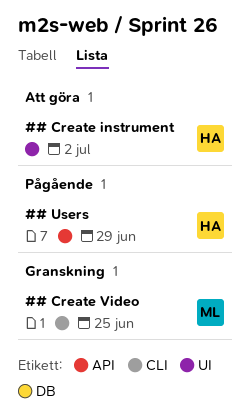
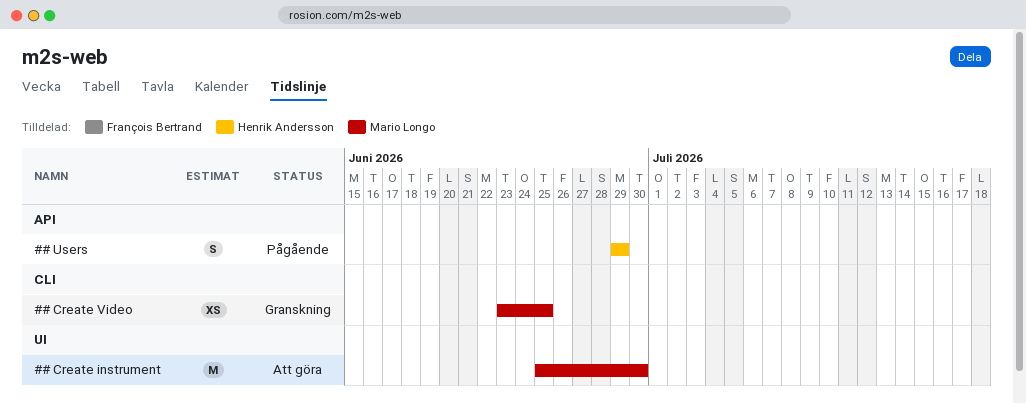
## Create instrument, owner: Henrik Andersson -> Mario Longo
## Create instrument, due: Jul 2 -> Jun 30

